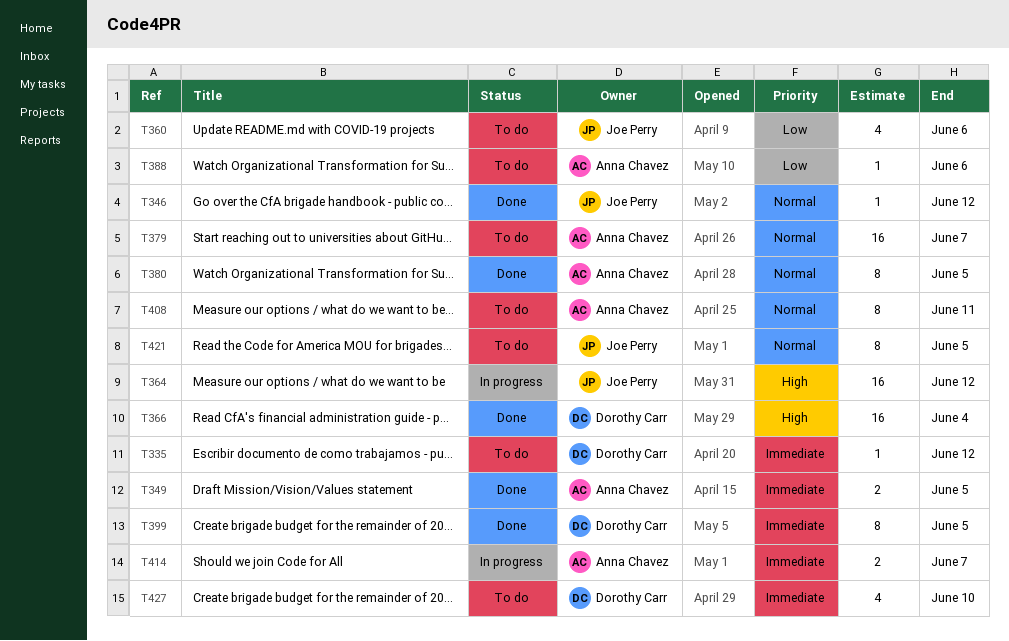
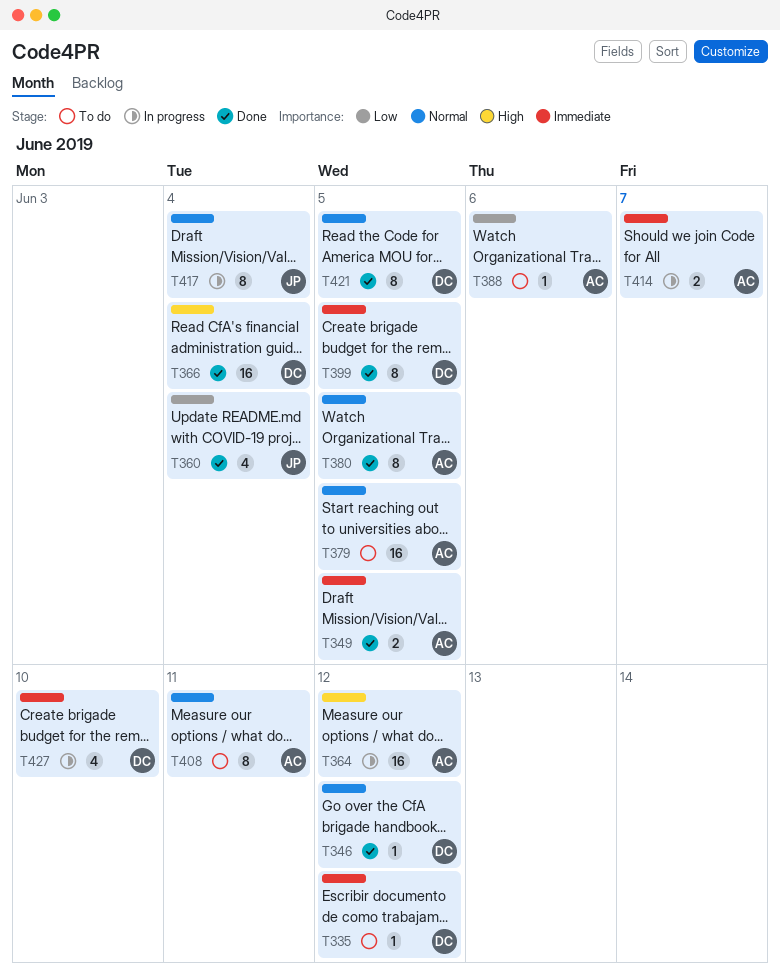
T346, owner: Joe Perry -> Dorothy Carr
T360, status: To do -> Done
T360, due: Jun 6 -> Jun 4
T364, owner: Joe Perry -> Anna Chavez
T379, due: Jun 7 -> Jun 5
T417: none -> present
T421, status: To do -> Done
T421, owner: Joe Perry -> Dorothy Carr
T427, status: To do -> In progress

